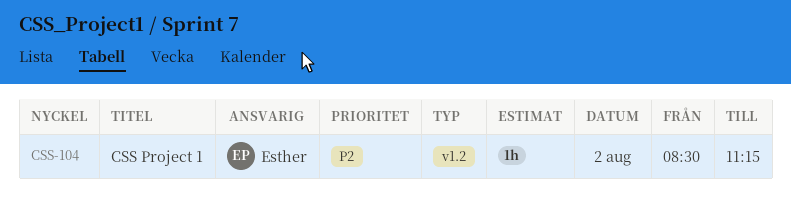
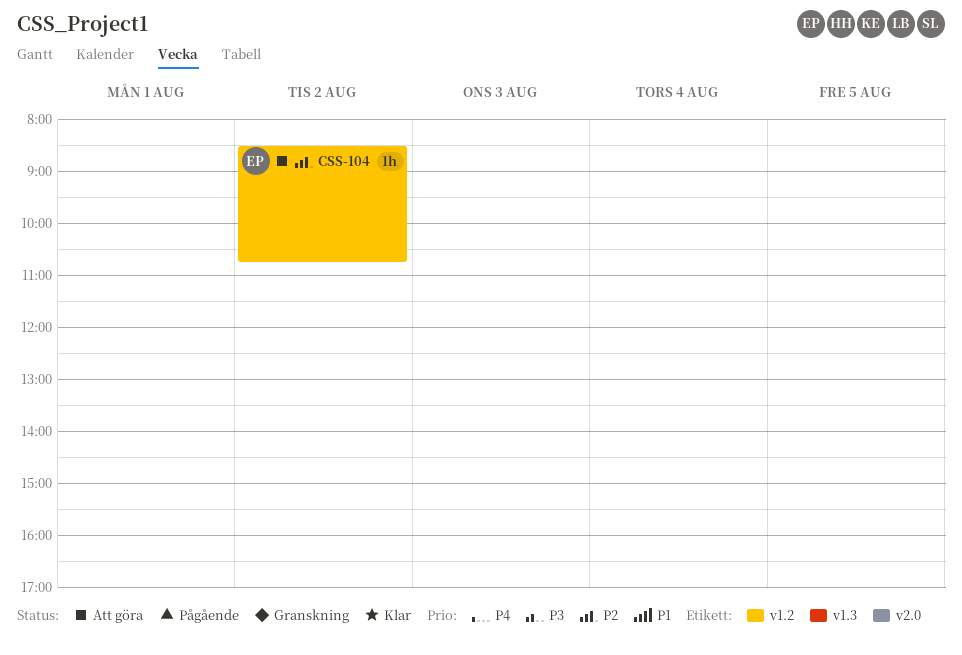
CSS-104, ends: 11:15 -> 10:45

